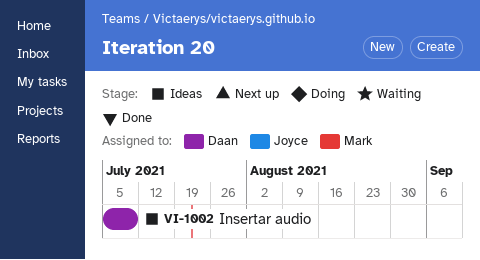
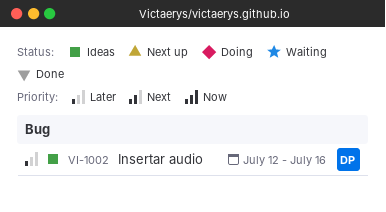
VI-1002, start: Jul 5 -> Jul 12
VI-1002, due: Jul 9 -> Jul 16

